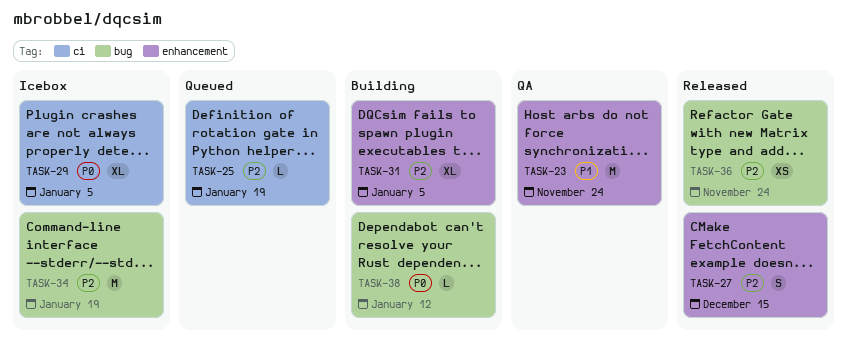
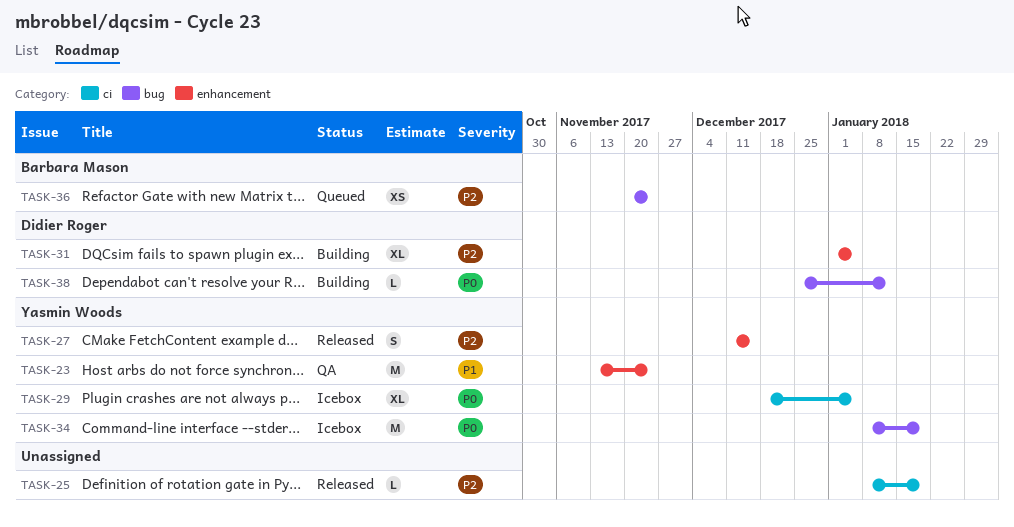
TASK-25, status: Queued -> Released
TASK-34, priority: P2 -> P0
TASK-36, status: Released -> Queued

